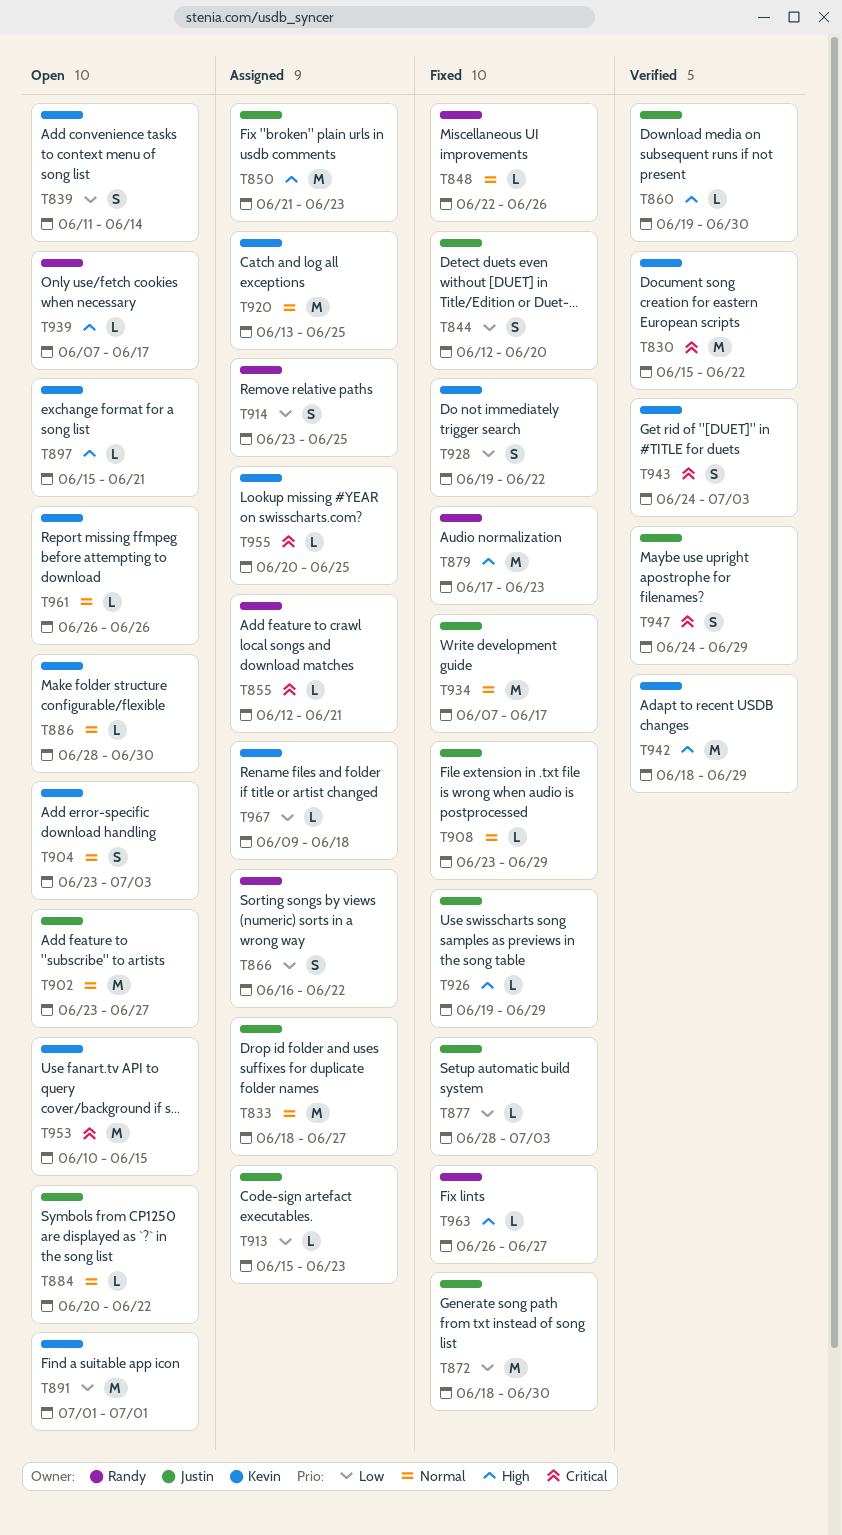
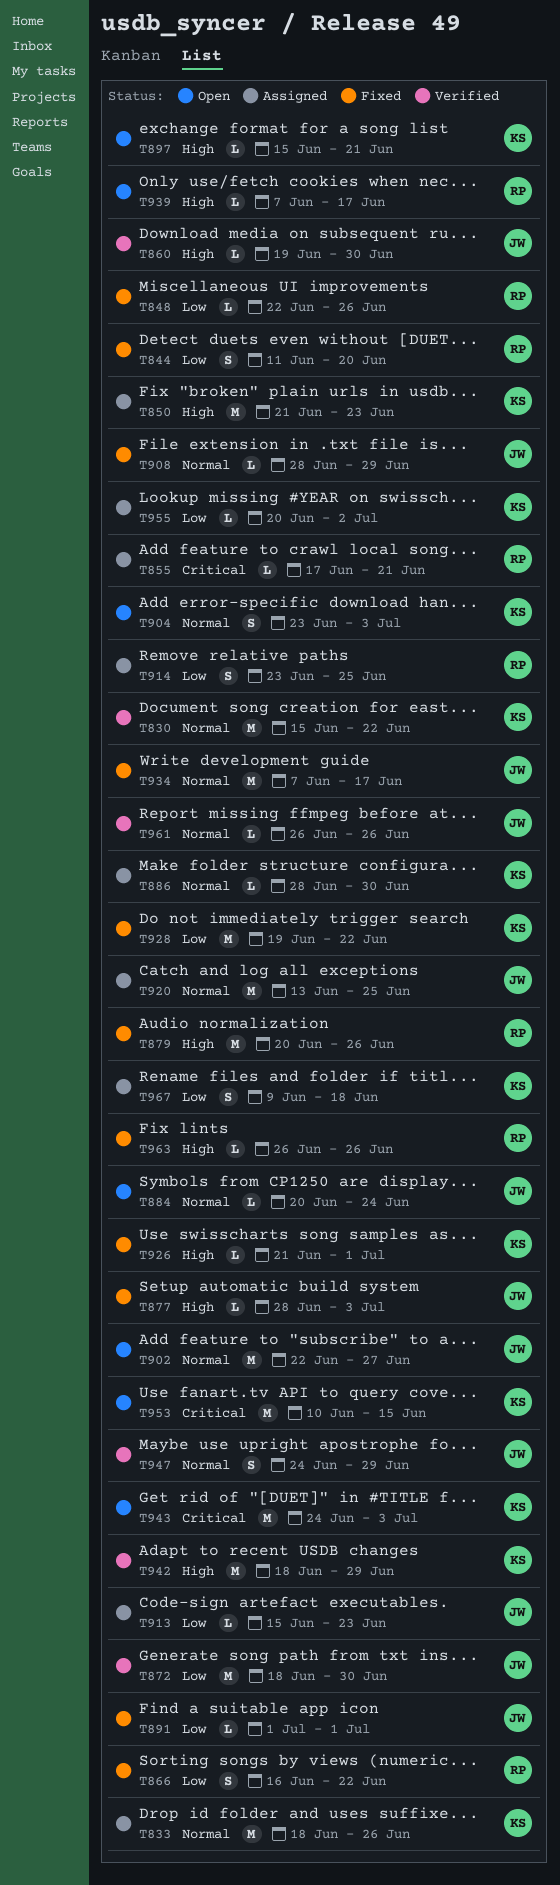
T830, priority: Critical -> Normal
T833, owner: Justin -> Kevin
T833, due: Jun 27 -> Jun 26
T839: present -> none
T844, owner: Justin -> Randy
T844, start: Jun 12 -> Jun 11
T848, priority: Normal -> Low
T850, owner: Justin -> Kevin
T855, start: Jun 12 -> Jun 17
T866, status: Assigned -> Fixed
T872, status: Fixed -> Verified
T877, priority: Low -> High
T879, start: Jun 17 -> Jun 20
T879, due: Jun 23 -> Jun 26
T884, due: Jun 22 -> Jun 24
T886, status: Open -> Assigned
T891, status: Open -> Fixed
T891, owner: Kevin -> Justin
T891, estimate: M -> L
T902, start: Jun 23 -> Jun 22
T908, start: Jun 23 -> Jun 28
T920, owner: Kevin -> Justin
T926, owner: Justin -> Kevin
T926, start: Jun 19 -> Jun 21
T926, due: Jun 29 -> Jul 1
T928, estimate: S -> M
T943, status: Verified -> Open
T943, estimate: S -> M
T947, priority: Critical -> Normal
T955, priority: Critical -> Low
T955, due: Jun 25 -> Jul 2
T961, status: Open -> Verified
T961, owner: Kevin -> Justin
T963, due: Jun 27 -> Jun 26
T967, estimate: L -> S

